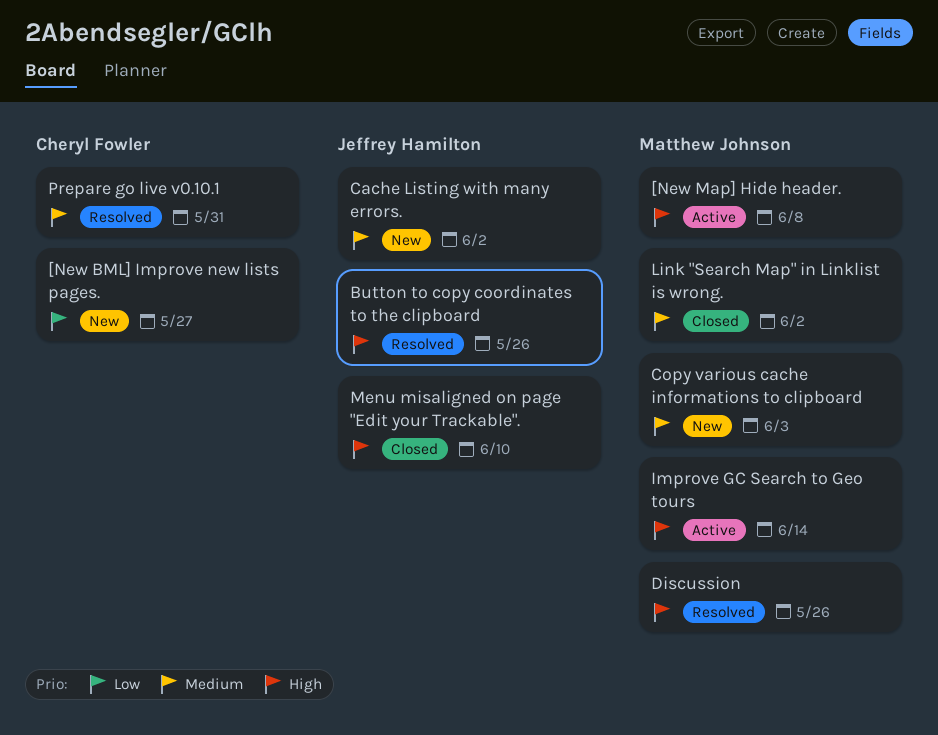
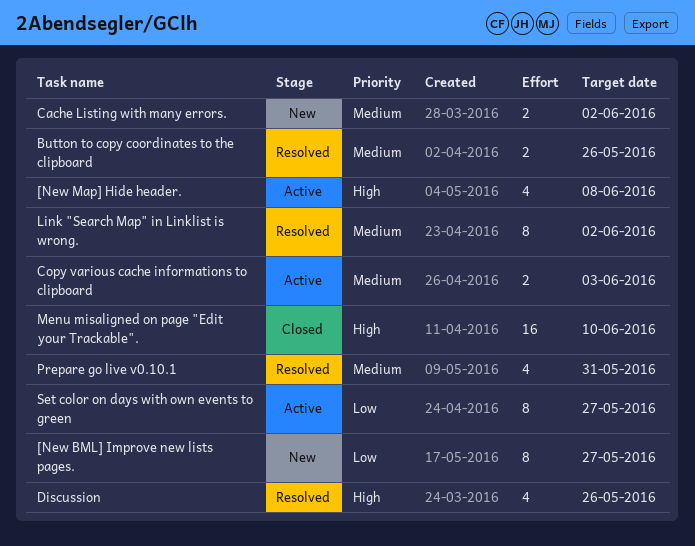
Button to copy coordinates to the clipboard, priority: High -> Medium
Copy various cache informations to clipboard, status: New -> Active
Improve GC Search to Geo tours: present -> none
Link "Search Map" in Linklist is wrong., status: Closed -> Resolved
Set color on days with own events to green: none -> present

